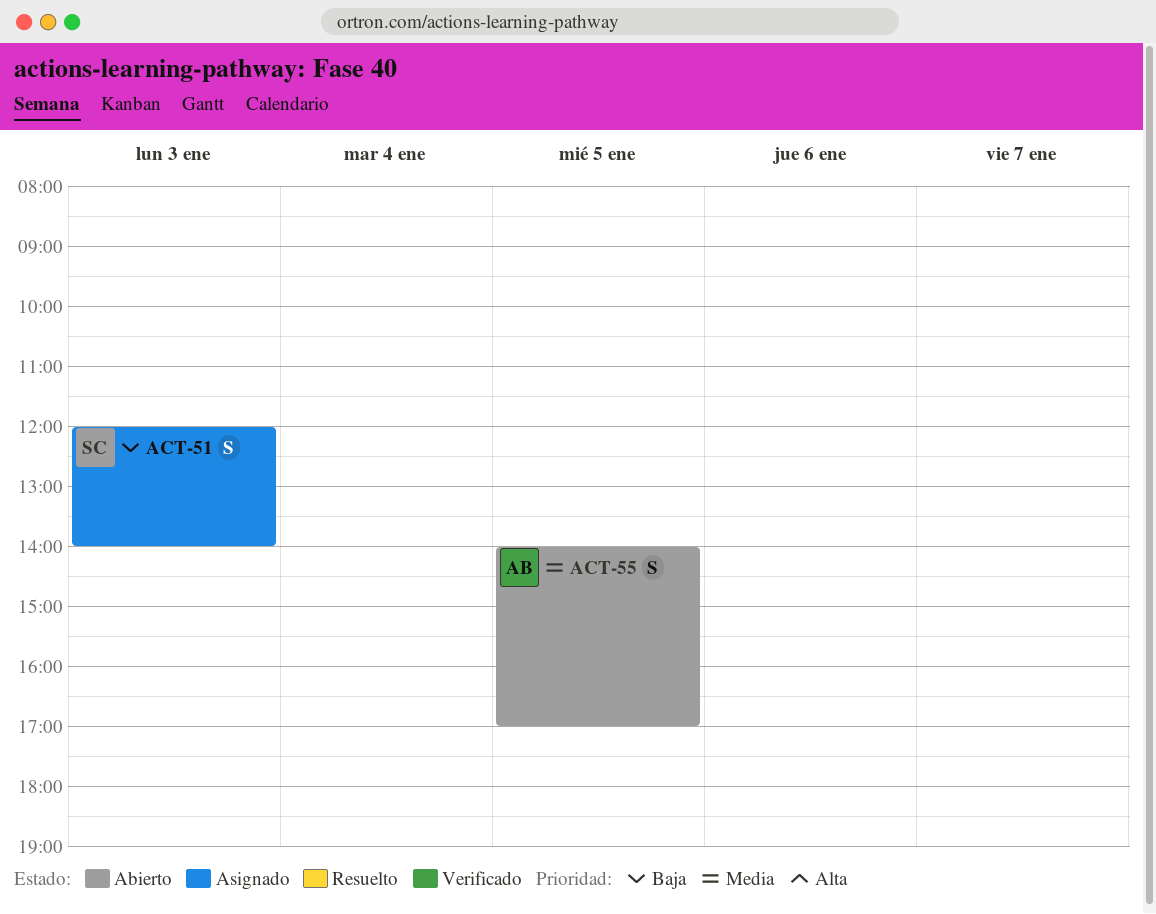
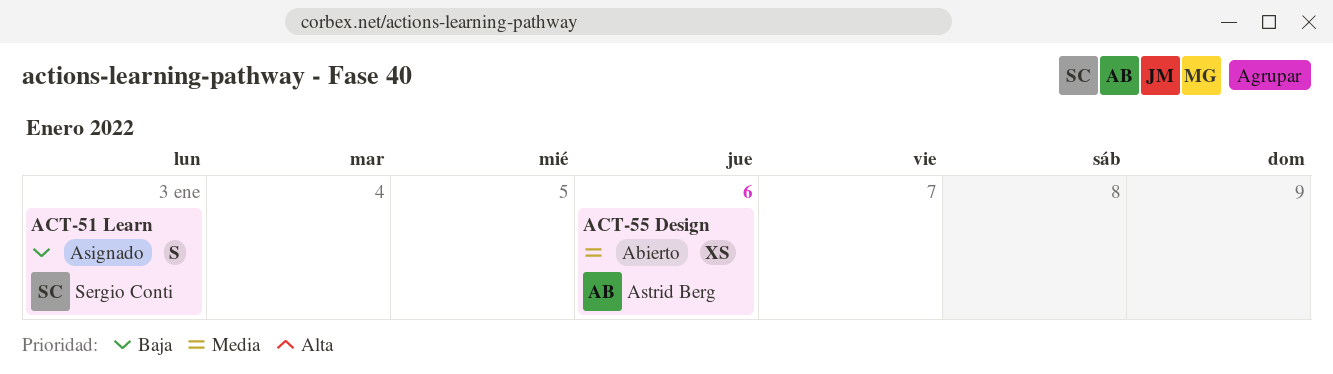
ACT-55, estimate: S -> XS
ACT-55, day: Jan 5 -> Jan 6

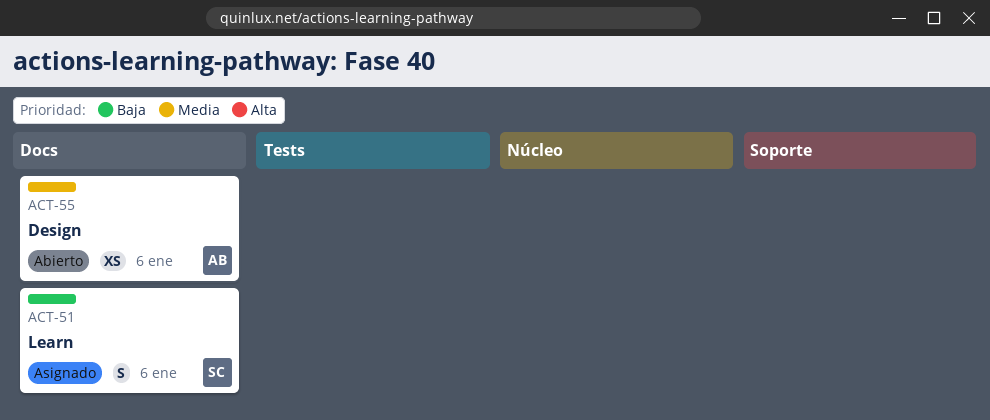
ACT-51, day: Jan 3 -> Jan 6

